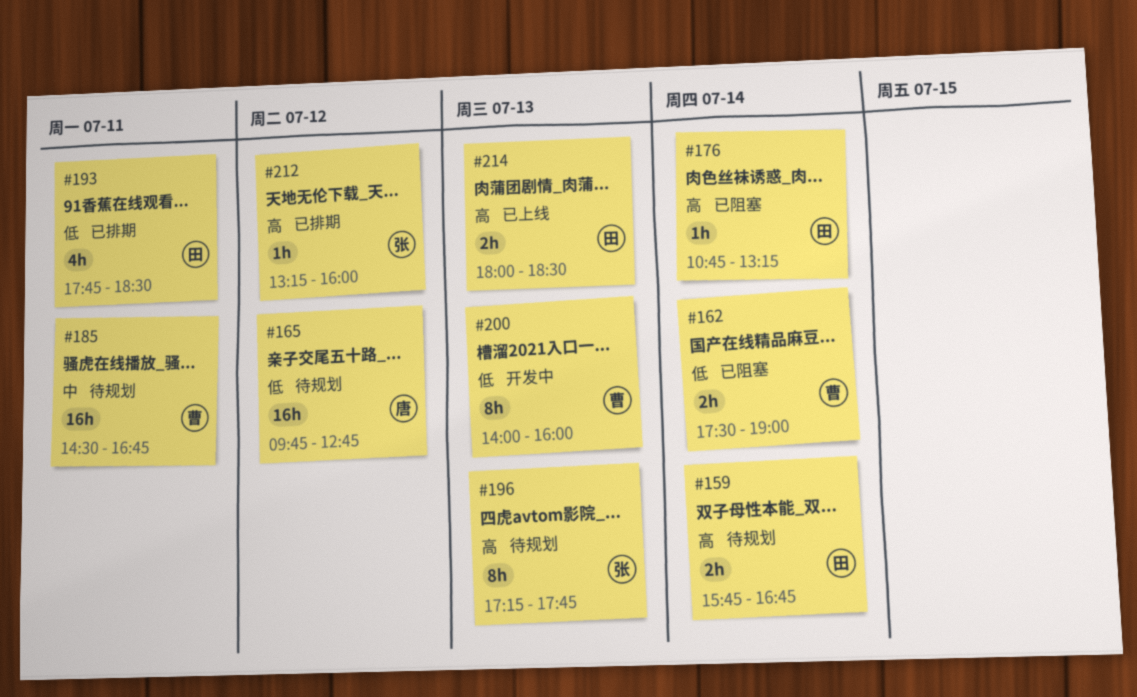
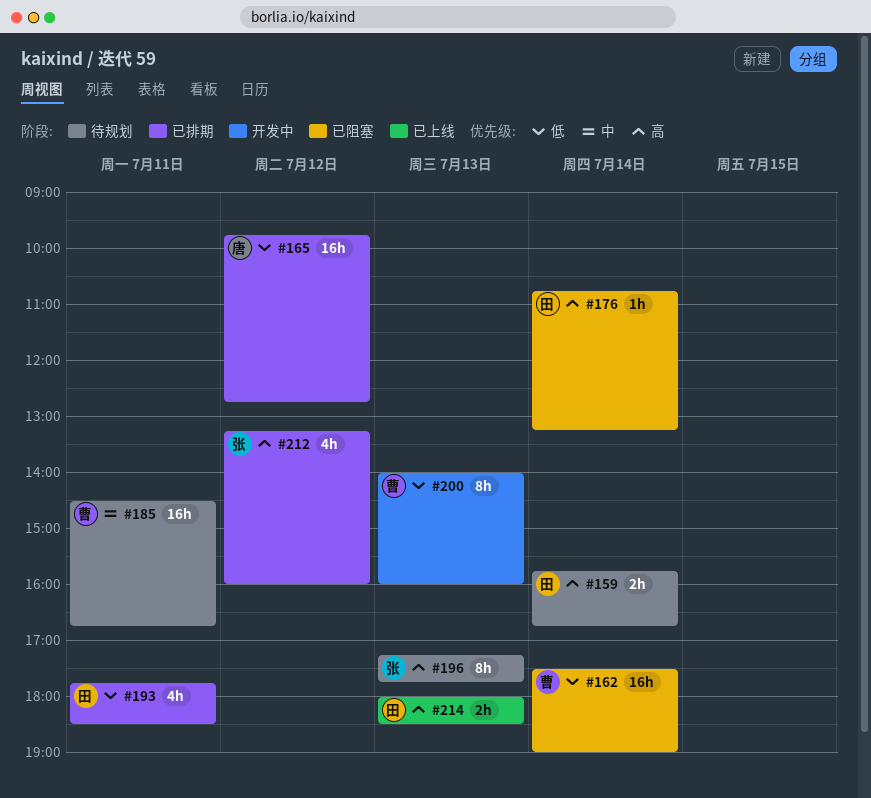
#162, estimate: 2h -> 16h
#165, status: 待规划 -> 已排期
#212, estimate: 1h -> 4h

